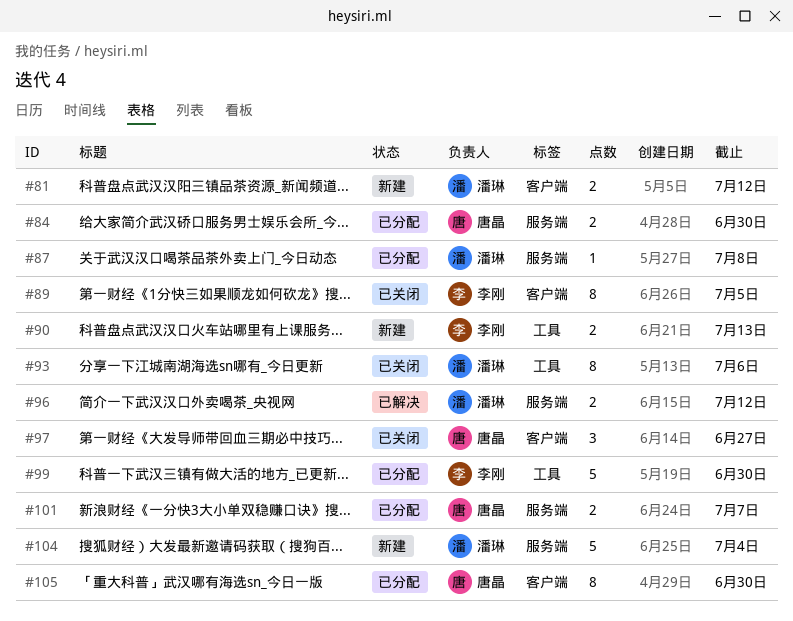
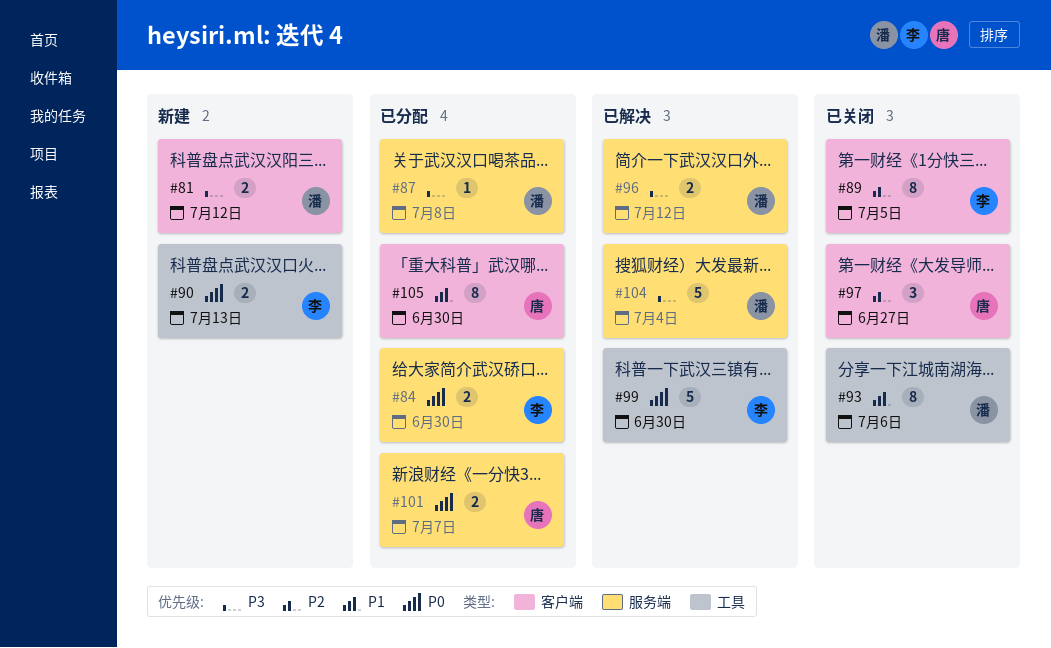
#84, owner: 唐晶 -> 李刚
#99, status: 已分配 -> 已解决
#104, status: 新建 -> 已解决

